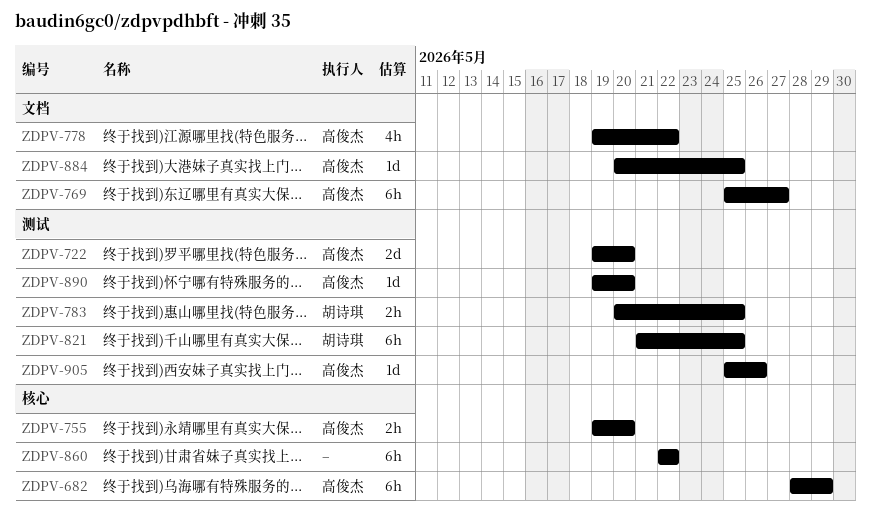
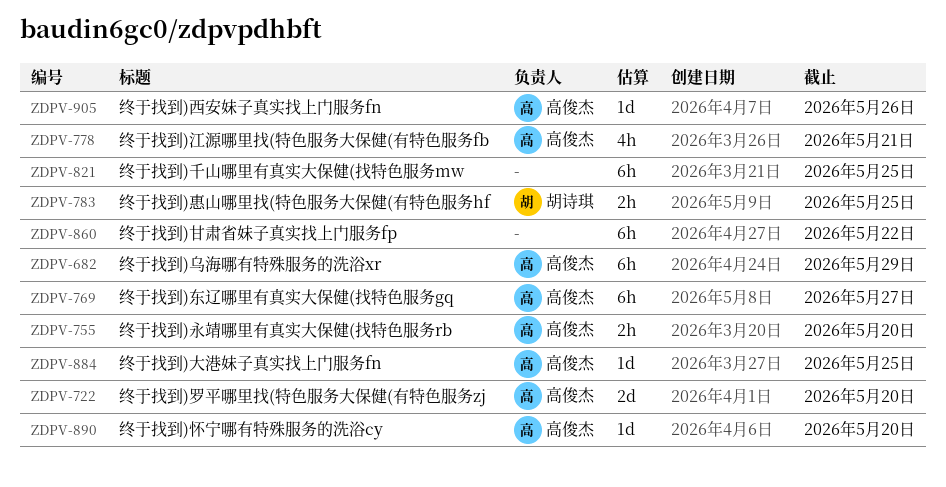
ZDPV-778, due: May 22 -> May 21
ZDPV-821, owner: 胡诗琪 -> none

